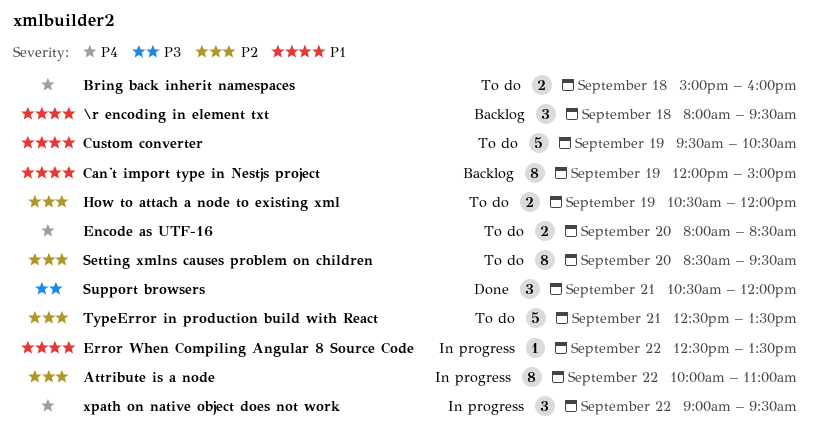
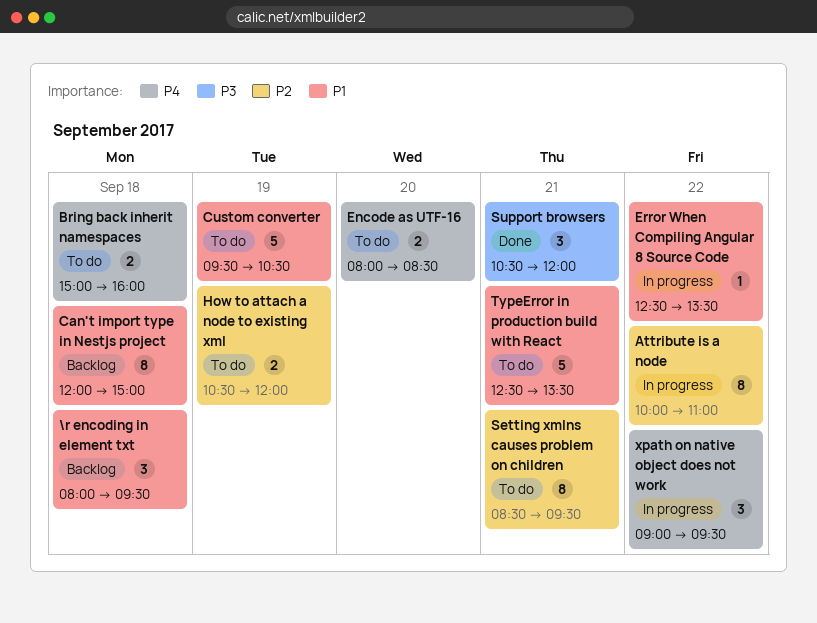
Can't import type in Nestjs project, day: Sep 19 -> Sep 18
Setting xmlns causes problem on children, day: Sep 20 -> Sep 21
TypeError in production build with React, priority: P2 -> P1

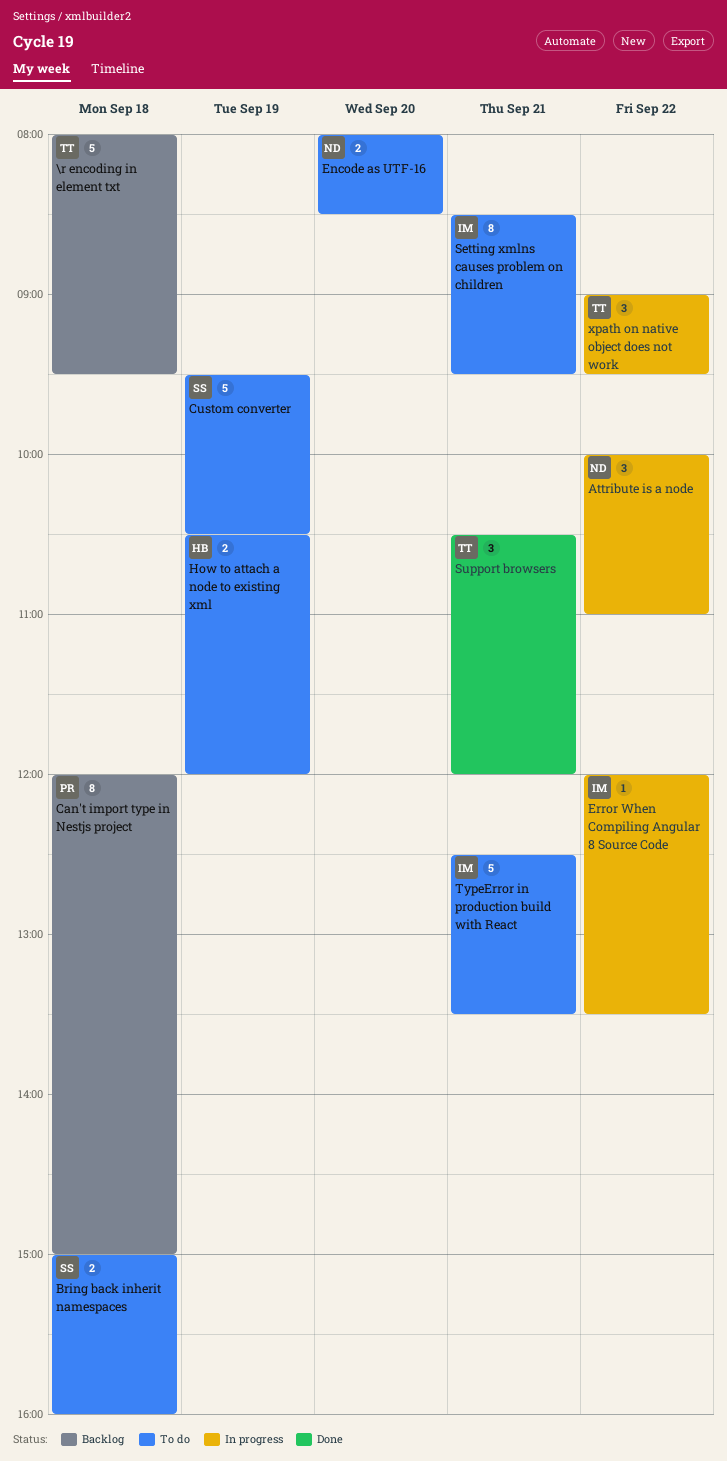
\r encoding in element txt, estimate: 3 -> 5
Attribute is a node, estimate: 8 -> 3
Error When Compiling Angular 8 Source Code, begins: 12:30 -> 12:00

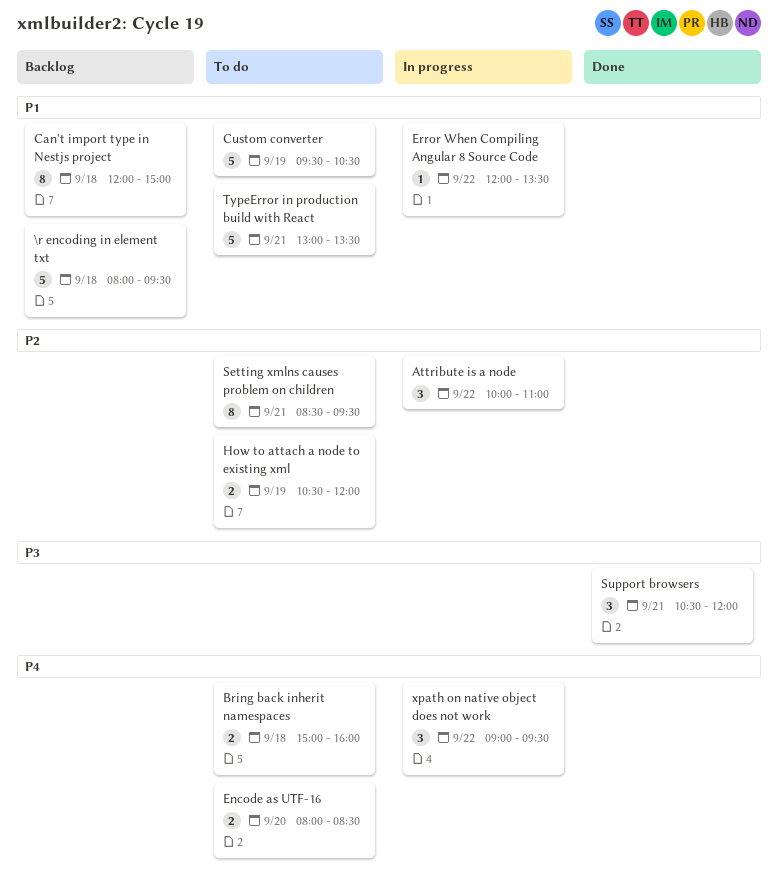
TypeError in production build with React, begins: 12:30 -> 13:00

